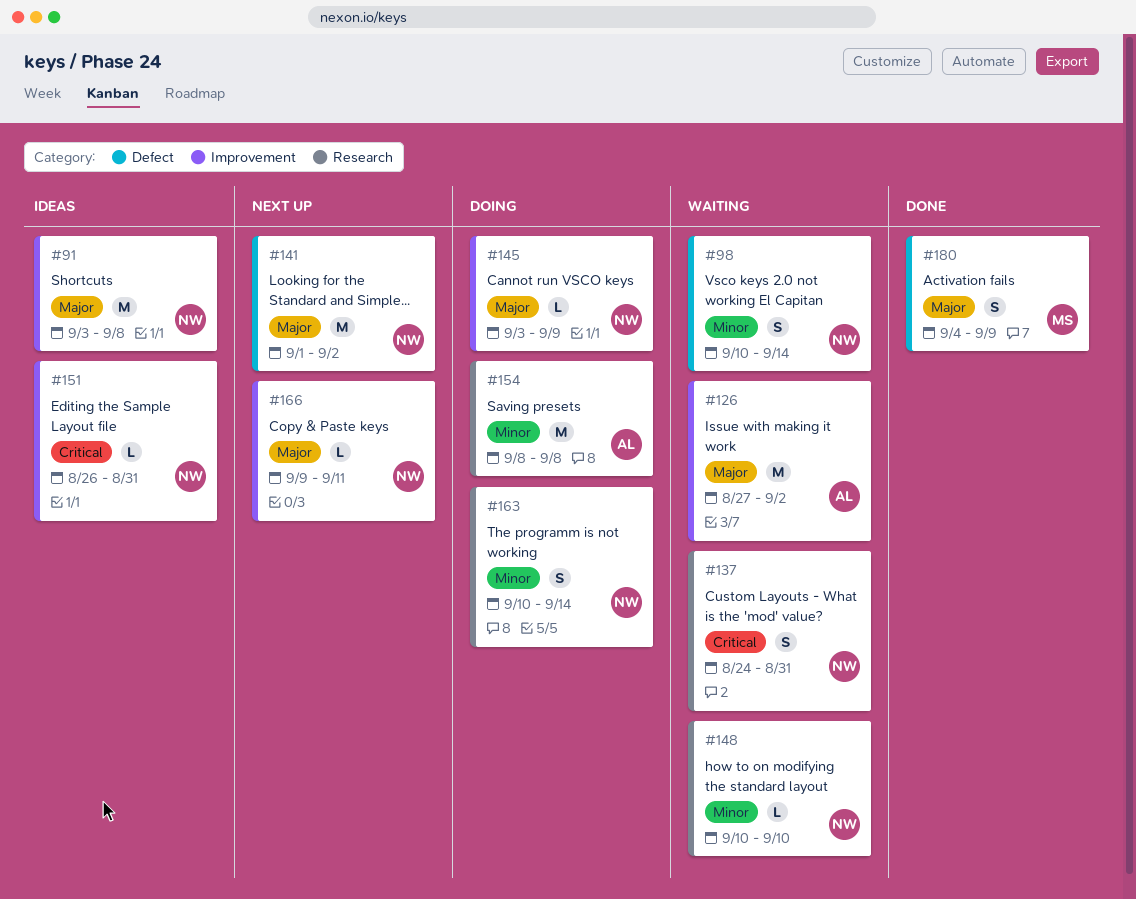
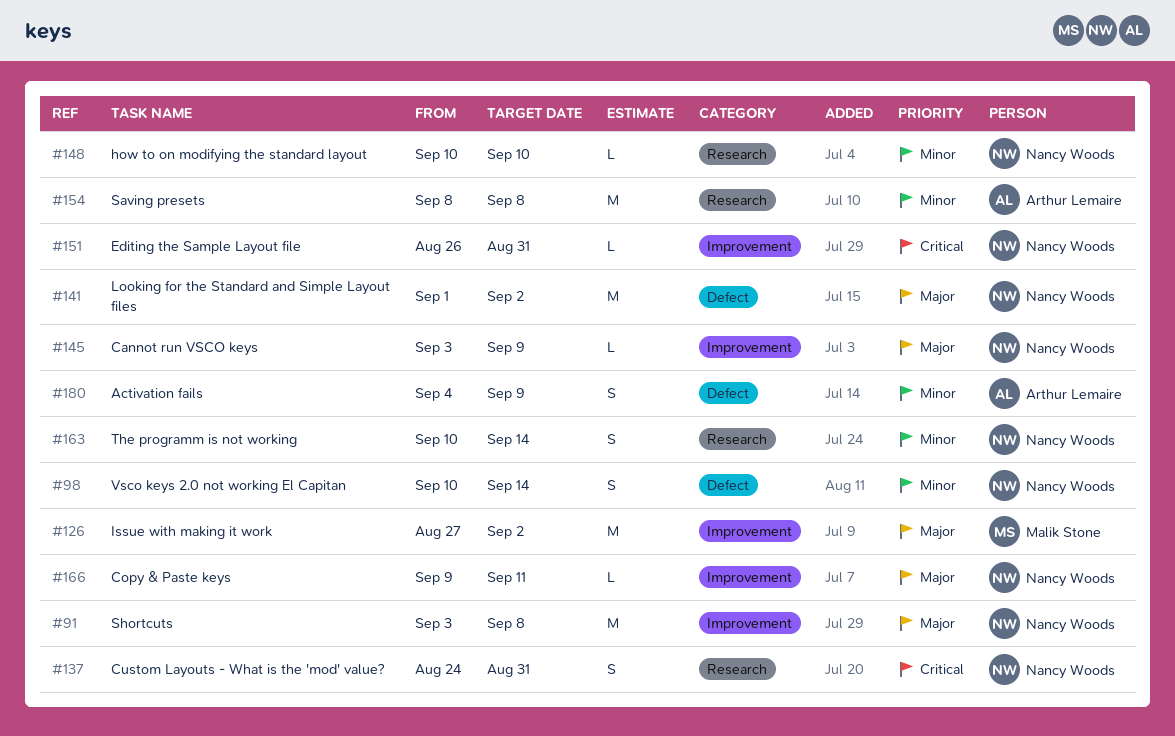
#126, owner: Arthur Lemaire -> Malik Stone
#180, owner: Malik Stone -> Arthur Lemaire
#180, priority: Major -> Minor

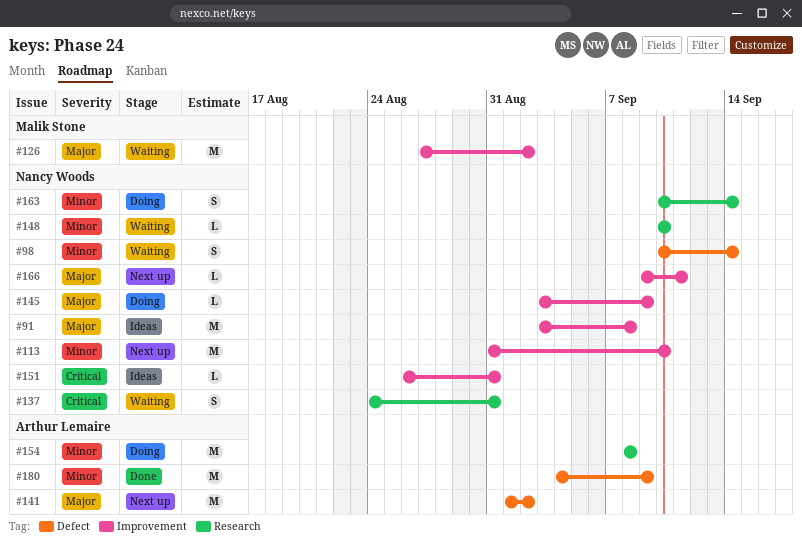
#113: none -> present
#141, owner: Nancy Woods -> Arthur Lemaire
#180, estimate: S -> M

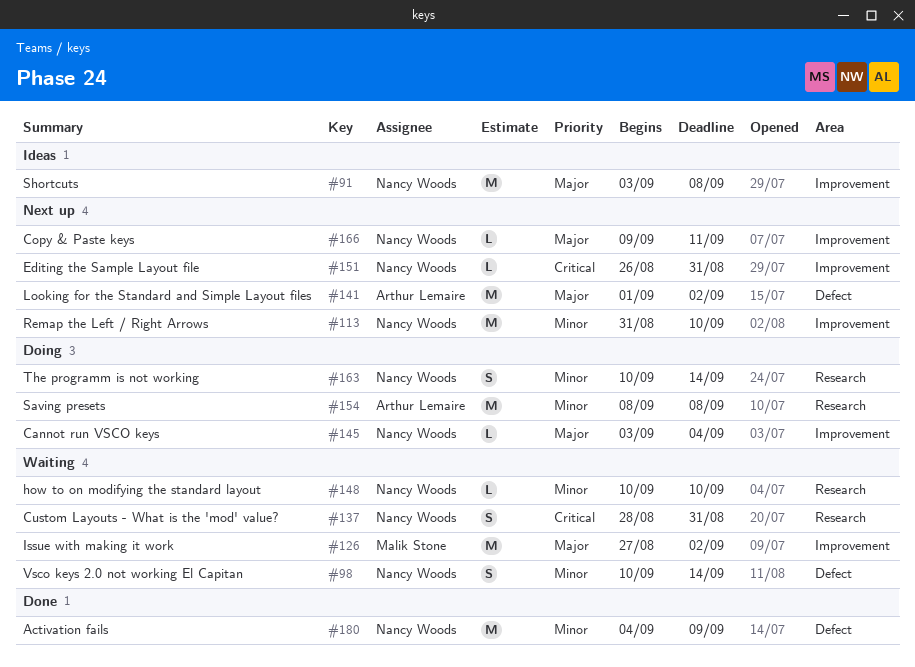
#137, start: Aug 24 -> Aug 28
#145, due: Sep 9 -> Sep 4
#151, status: Ideas -> Next up
#180, owner: Arthur Lemaire -> Nancy Woods

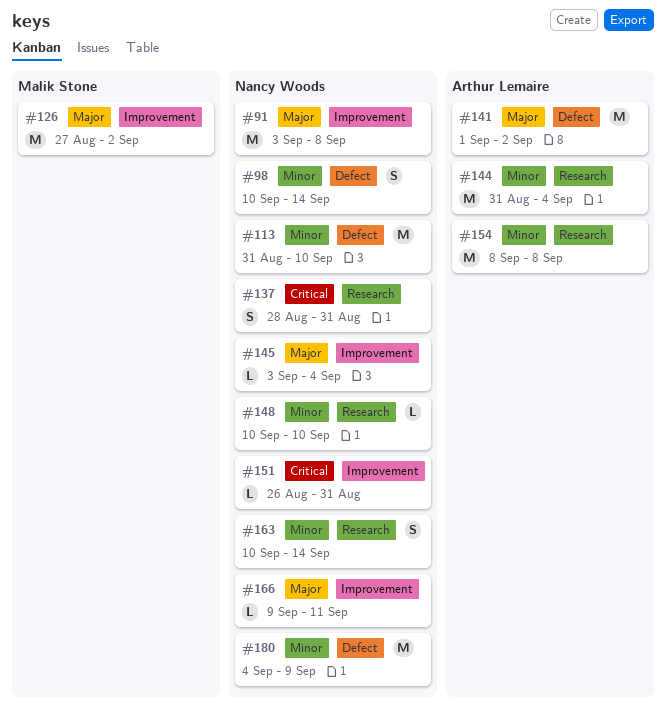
#113, label: Improvement -> Defect
#144: none -> present

